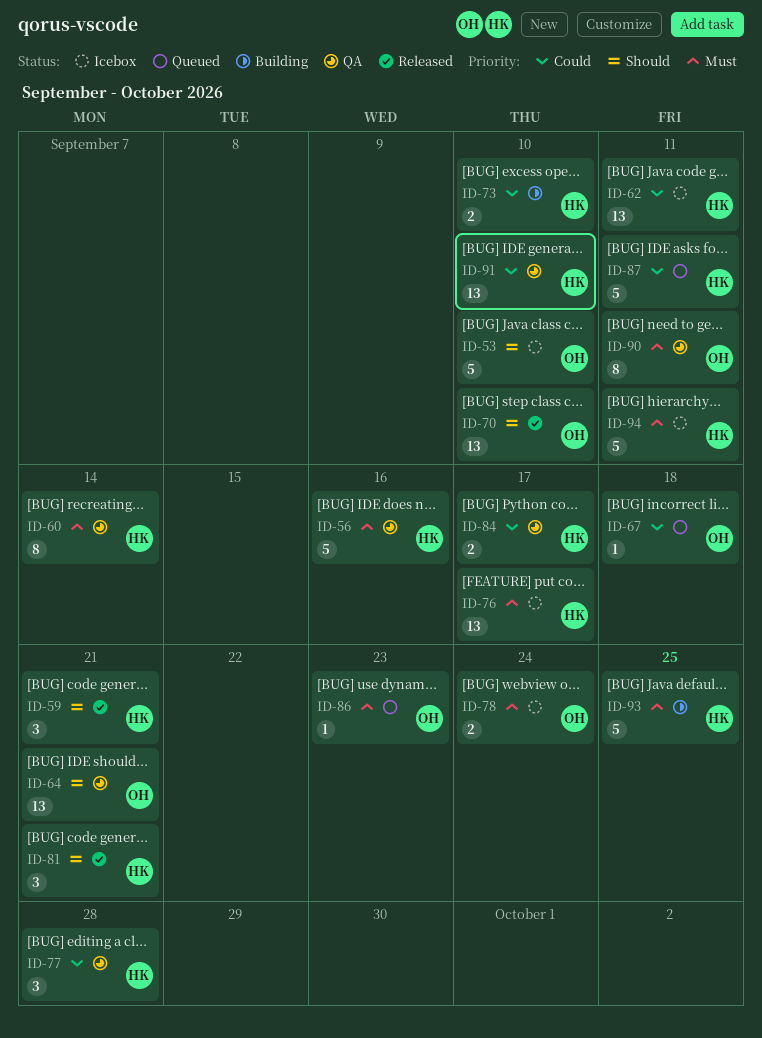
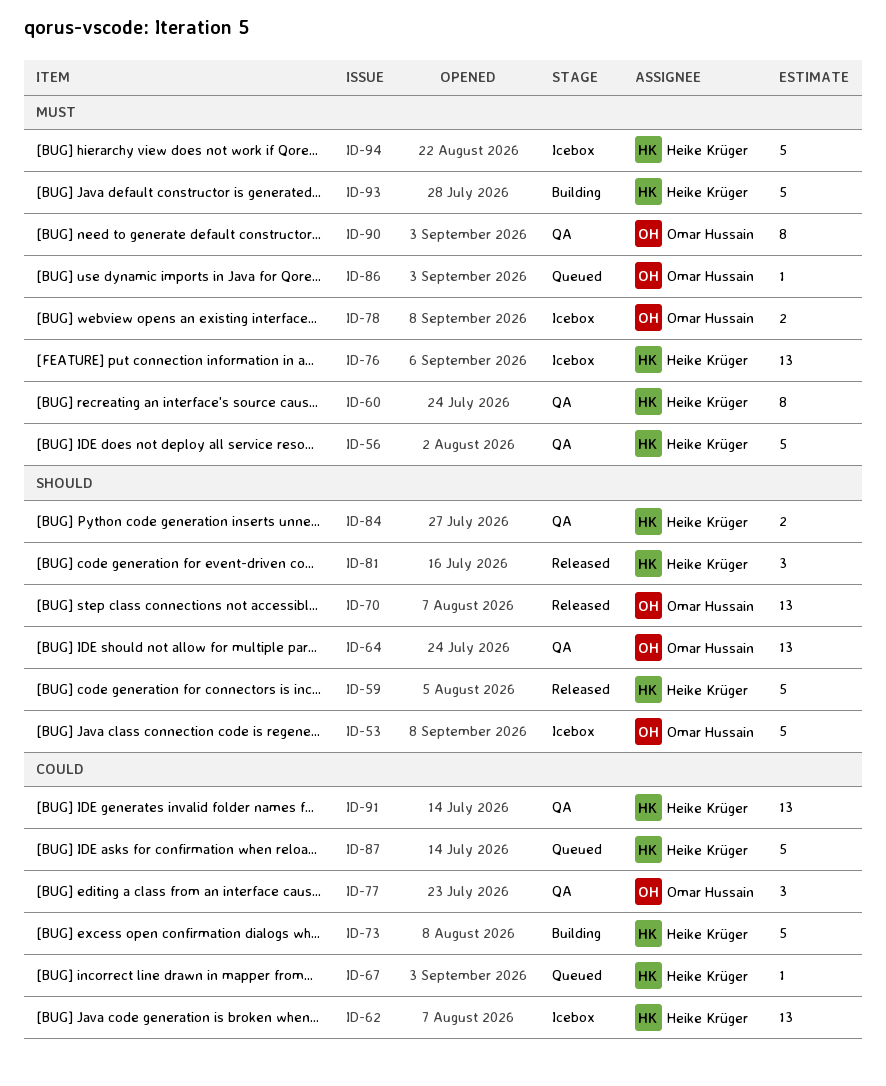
ID-59, estimate: 3 -> 5
ID-67, owner: Omar Hussain -> Heike Krüger
ID-73, estimate: 2 -> 5
ID-77, owner: Heike Krüger -> Omar Hussain
ID-84, priority: Could -> Should

